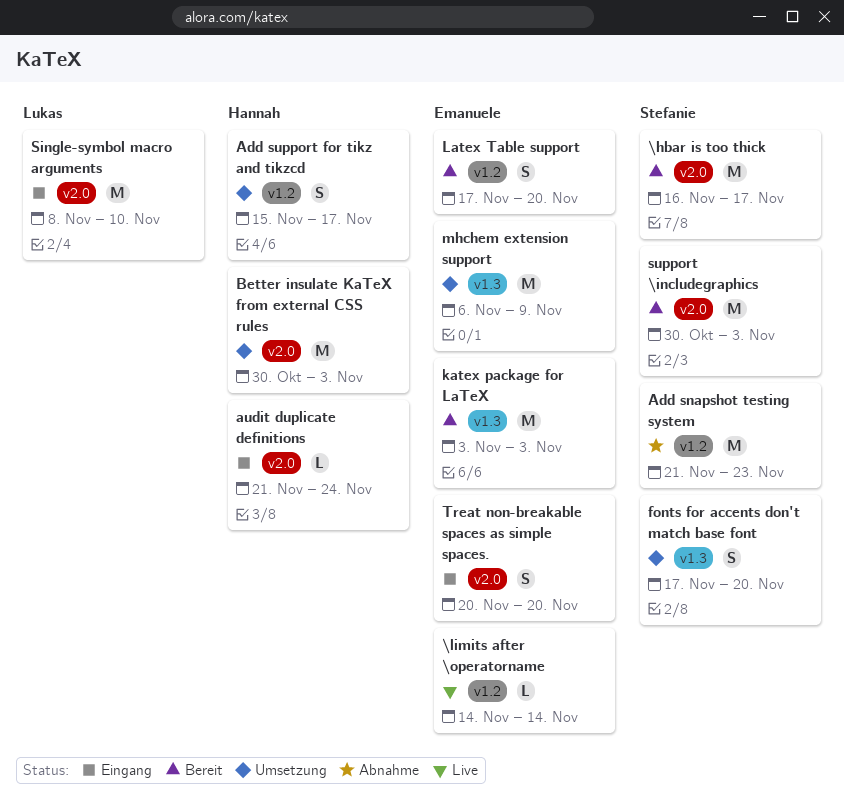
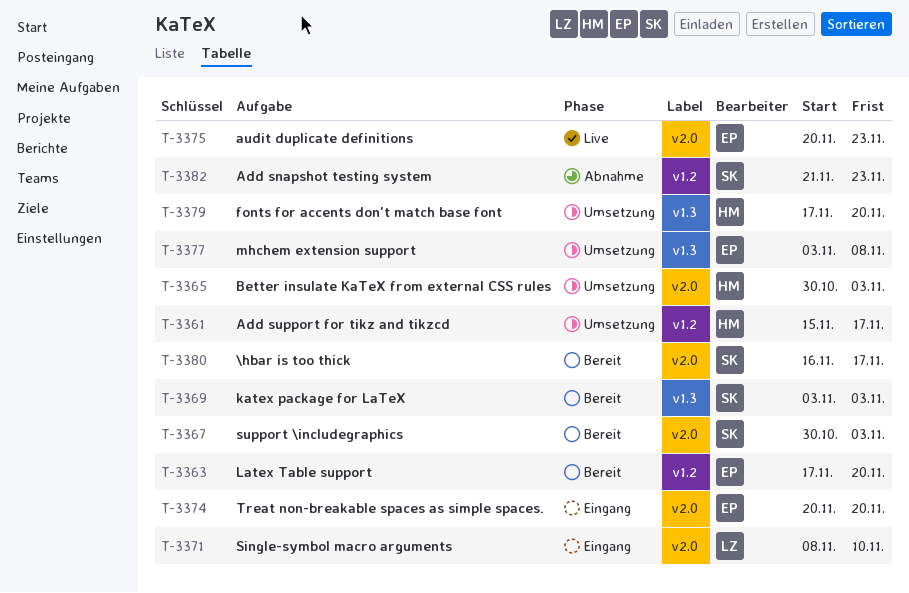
\limits after \operatorname: present -> none
audit duplicate definitions, status: Eingang -> Live
audit duplicate definitions, owner: Hannah -> Emanuele
audit duplicate definitions, start: Nov 21 -> Nov 20
audit duplicate definitions, due: Nov 24 -> Nov 23
fonts for accents don't match base font, owner: Stefanie -> Hannah
katex package for LaTeX, owner: Emanuele -> Stefanie
mhchem extension support, start: Nov 6 -> Nov 3
mhchem extension support, due: Nov 9 -> Nov 8

